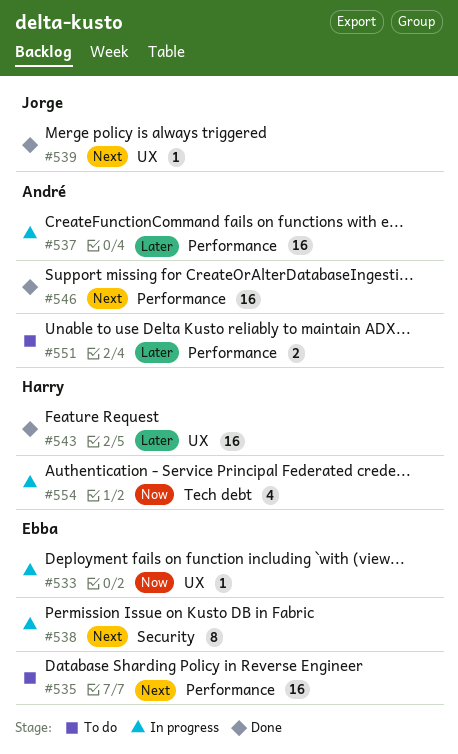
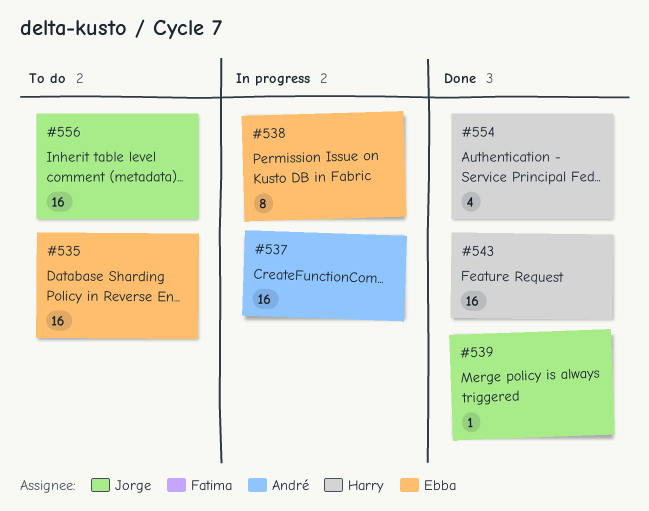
#533: present -> none
#546: present -> none
#551: present -> none
#554, status: In progress -> Done
#556: none -> present

